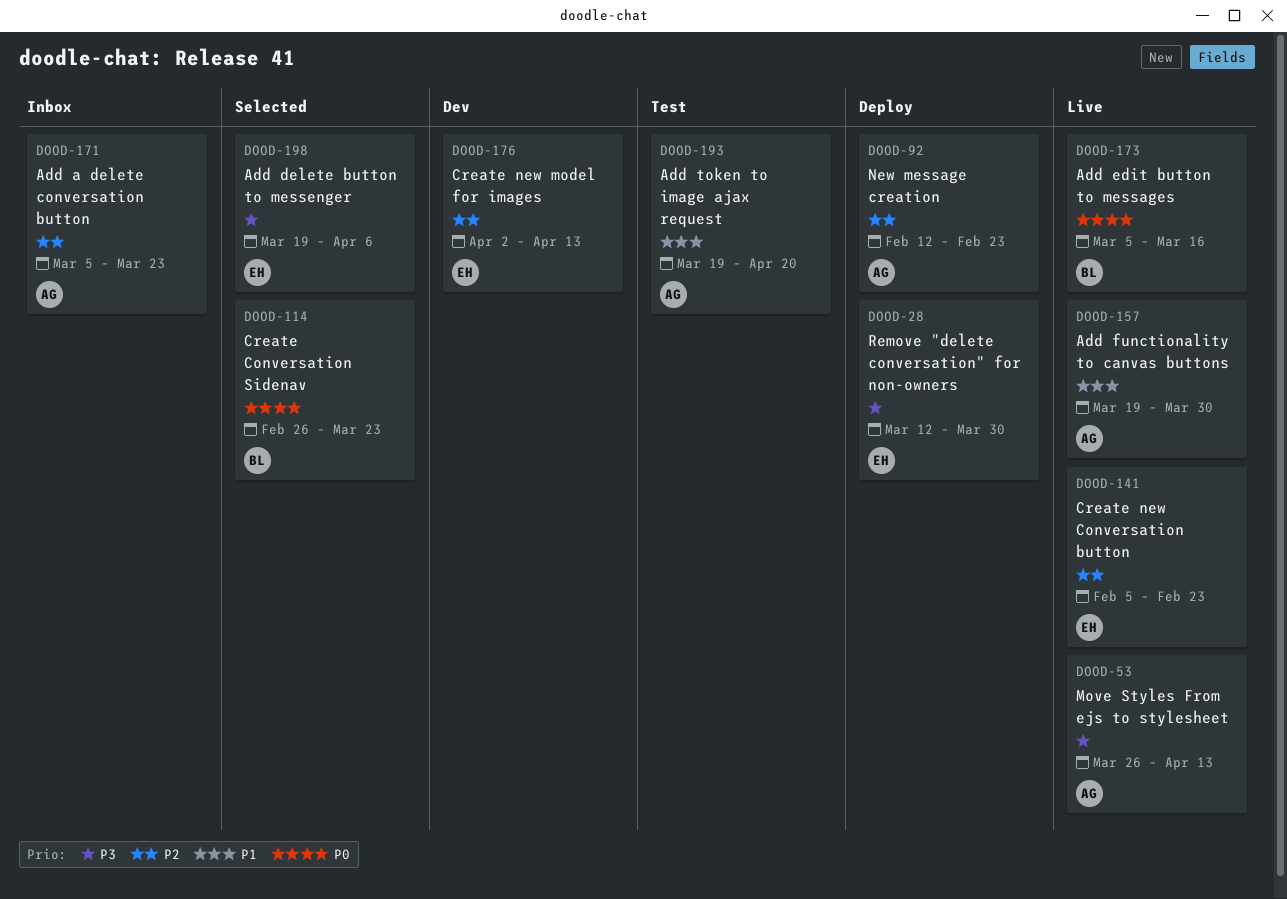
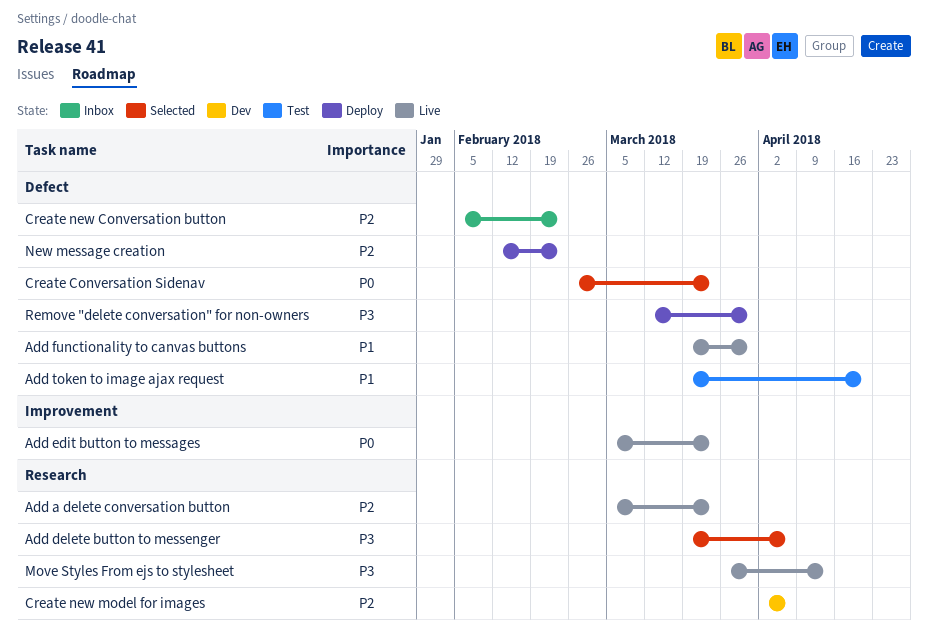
Add a delete conversation button, status: Inbox -> Live
Add edit button to messages, due: Mar 16 -> Mar 23
Create new Conversation button, status: Live -> Inbox
Create new model for images, due: Apr 13 -> Apr 6

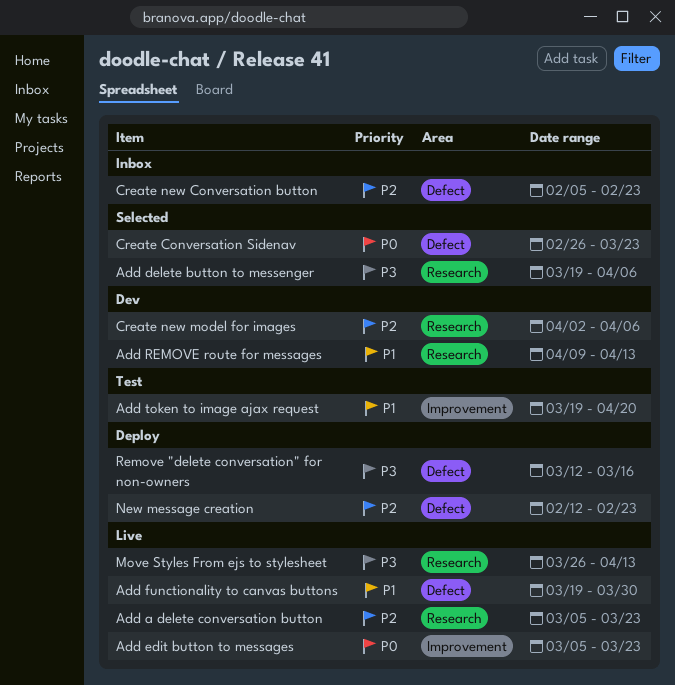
Add REMOVE route for messages: none -> present
Add token to image ajax request, label: Defect -> Improvement
Remove "delete conversation" for non-owners, due: Mar 30 -> Mar 16

